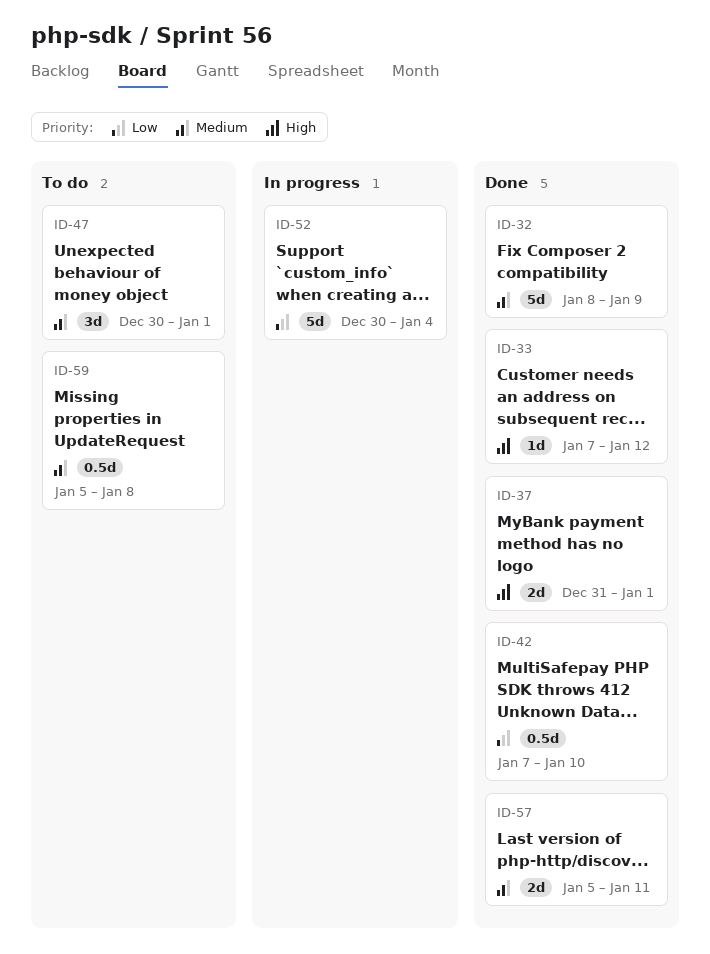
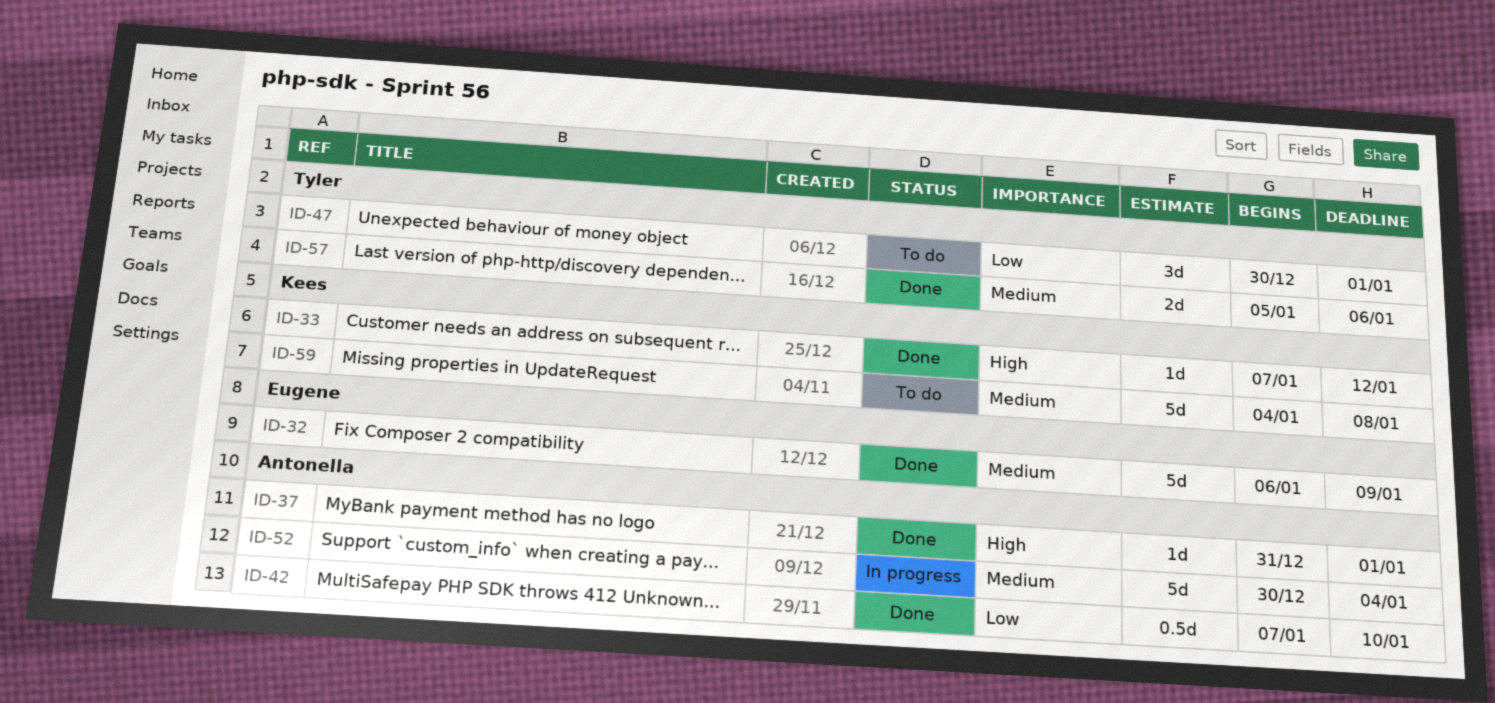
ID-32, start: Jan 8 -> Jan 6
ID-37, estimate: 2d -> 1d
ID-47, priority: Medium -> Low
ID-52, priority: Low -> Medium
ID-57, due: Jan 11 -> Jan 6
ID-59, estimate: 0.5d -> 5d
ID-59, start: Jan 5 -> Jan 4

